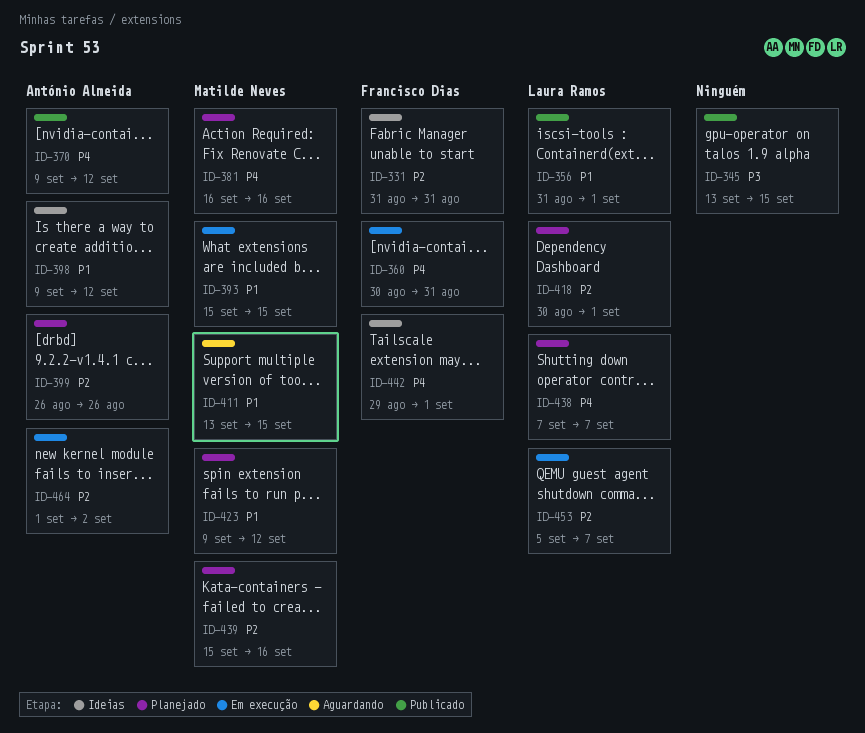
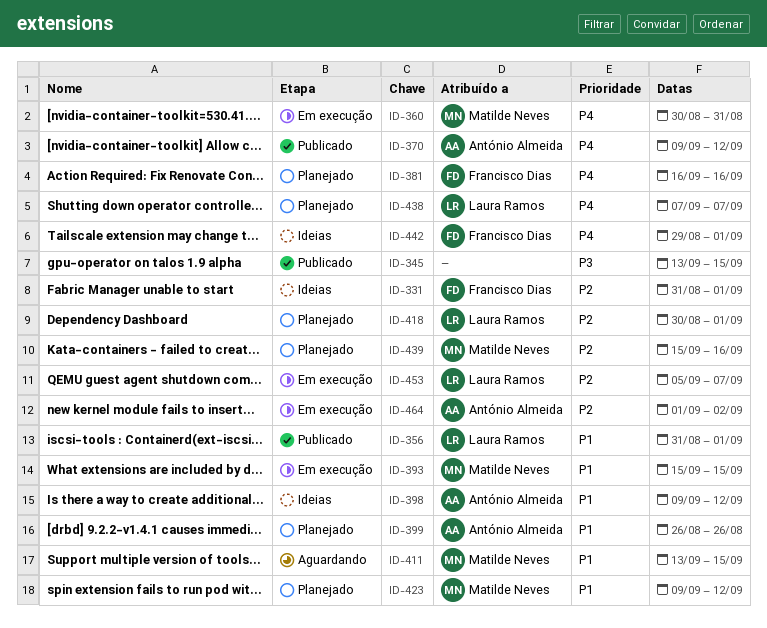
ID-331, due: Aug 31 -> Sep 1
ID-360, owner: Francisco Dias -> Matilde Neves
ID-381, owner: Matilde Neves -> Francisco Dias
ID-399, priority: P2 -> P1

